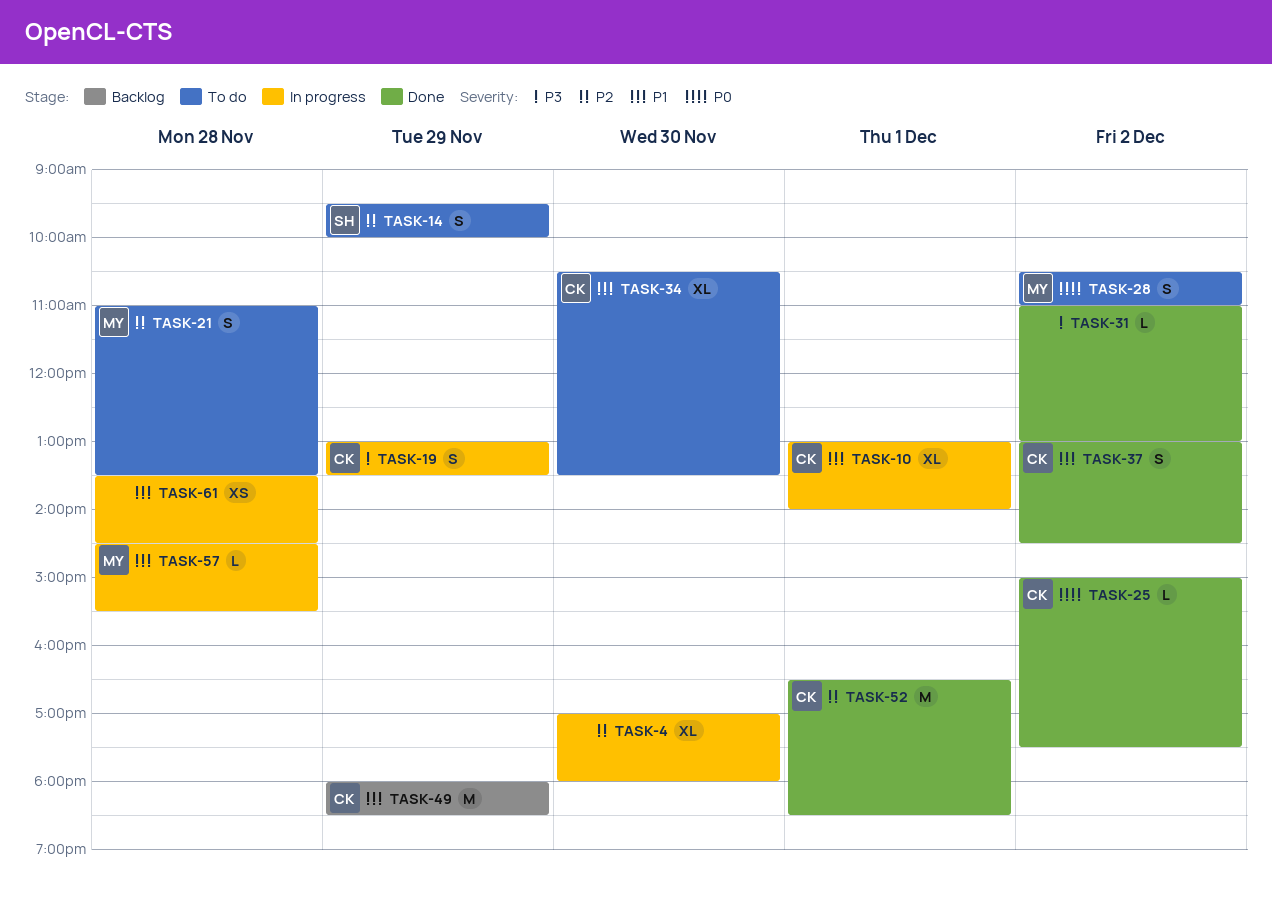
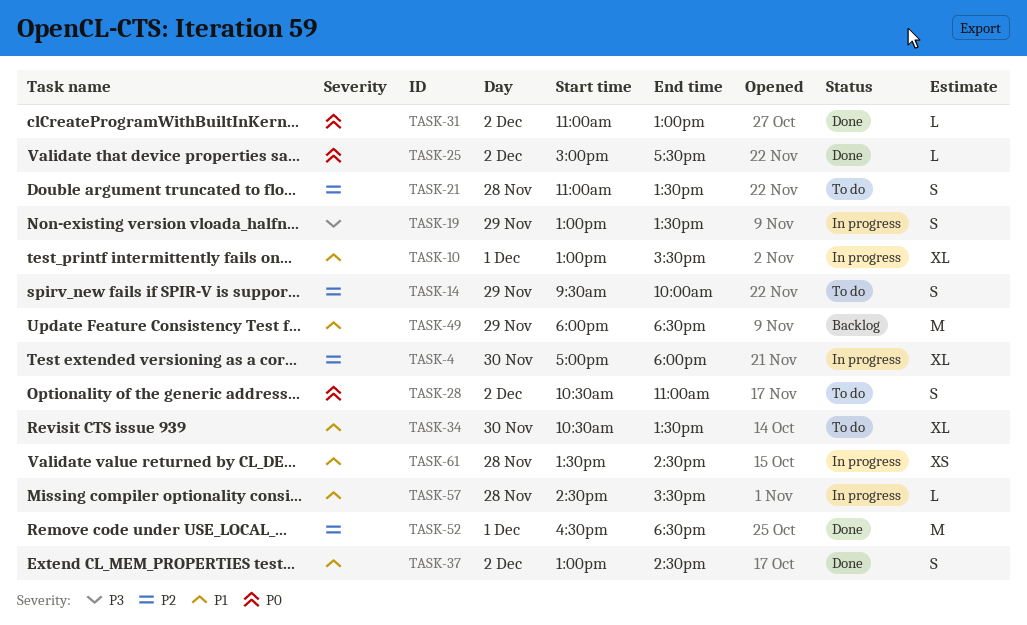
TASK-10, ends: 14:00 -> 15:30
TASK-31, priority: P3 -> P0

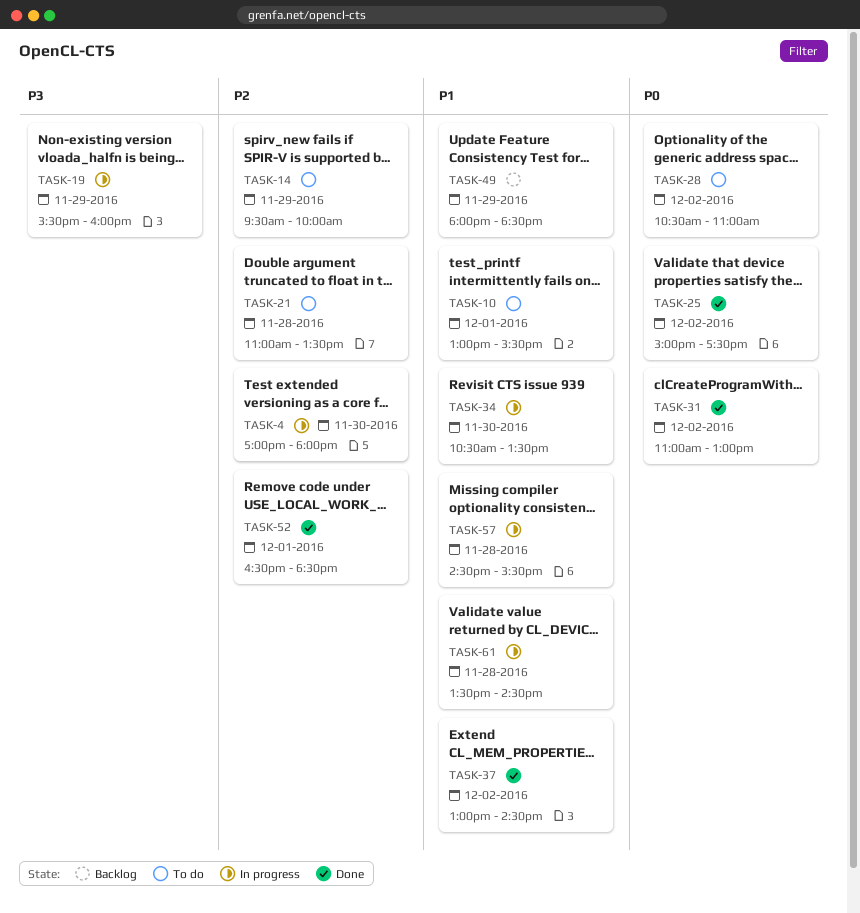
TASK-10, status: In progress -> To do
TASK-19, begins: 13:00 -> 15:30
TASK-19, ends: 13:30 -> 16:00
TASK-34, status: To do -> In progress

